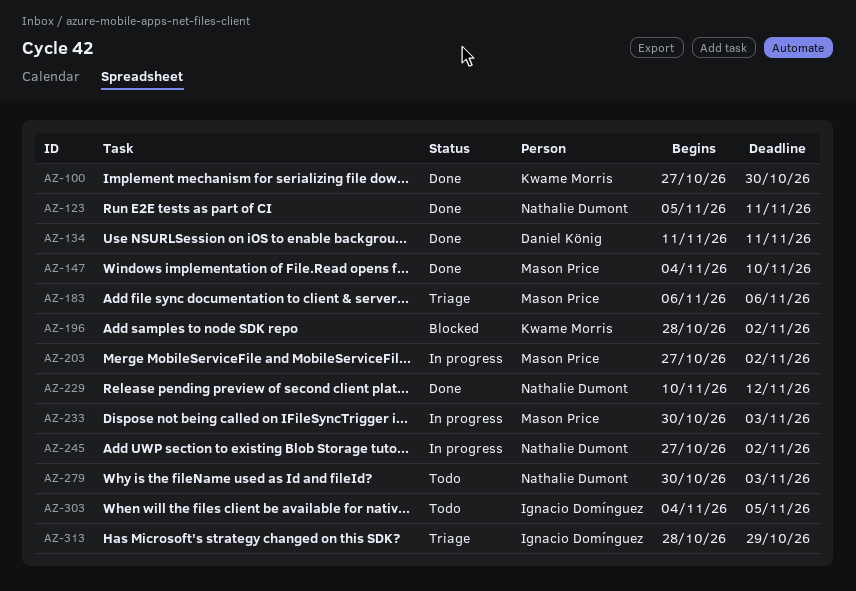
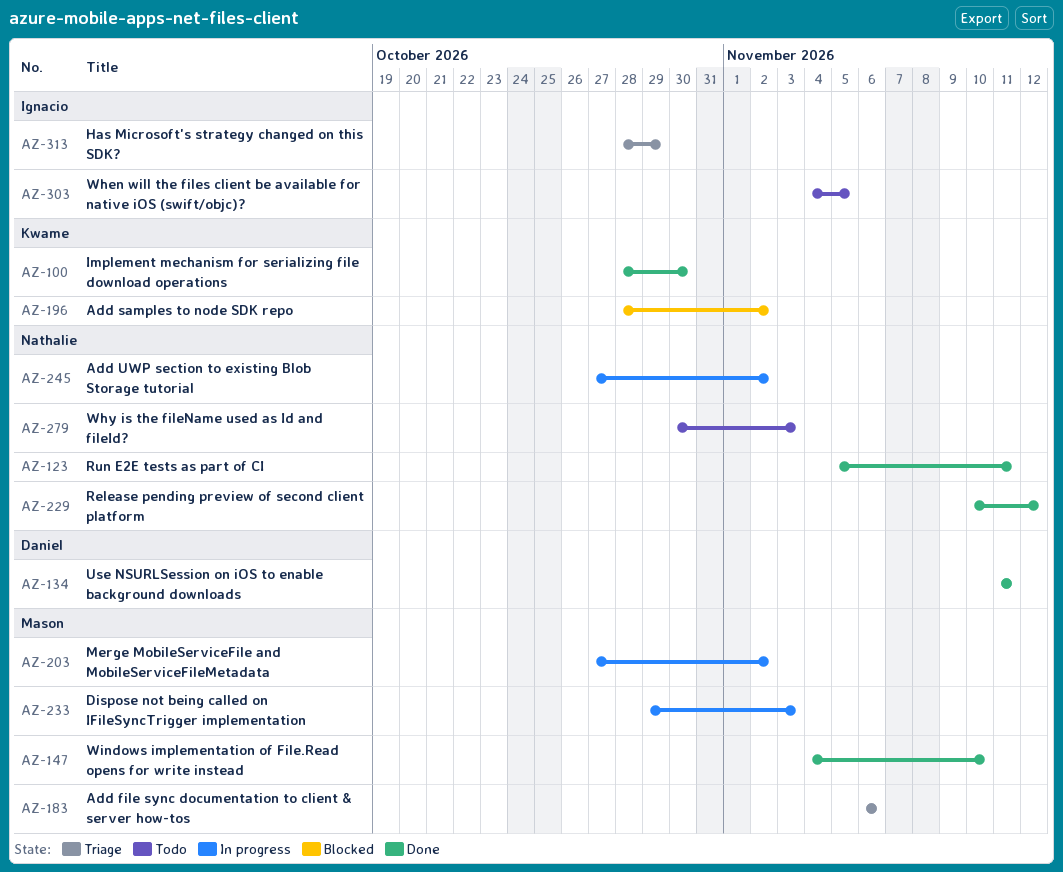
AZ-100, start: Oct 27 -> Oct 28
AZ-233, start: Oct 30 -> Oct 29

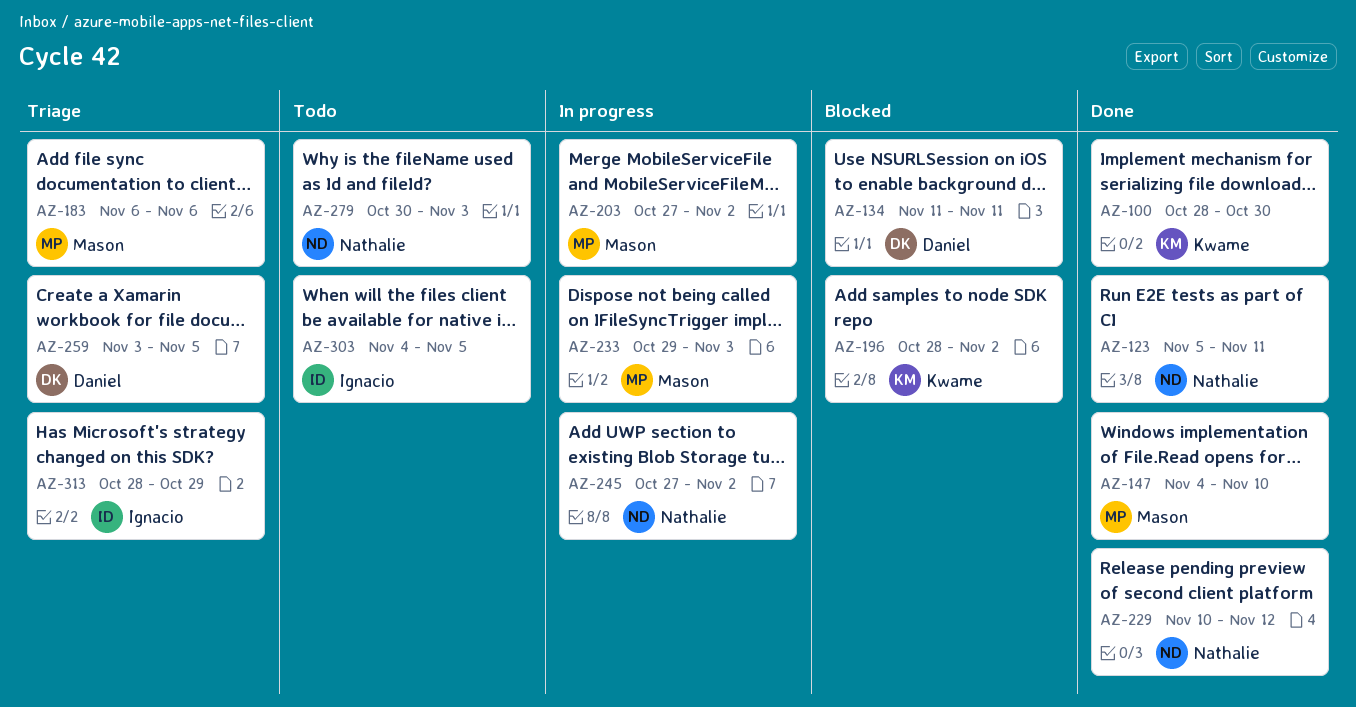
AZ-134, status: Done -> Blocked
AZ-259: none -> present

